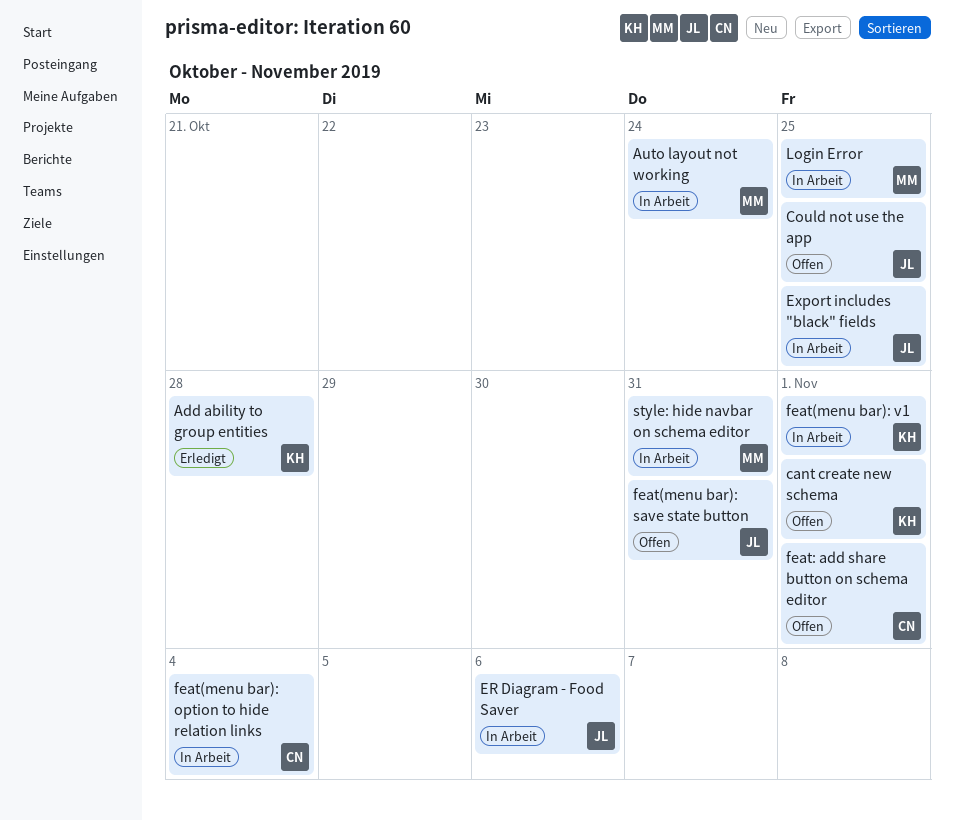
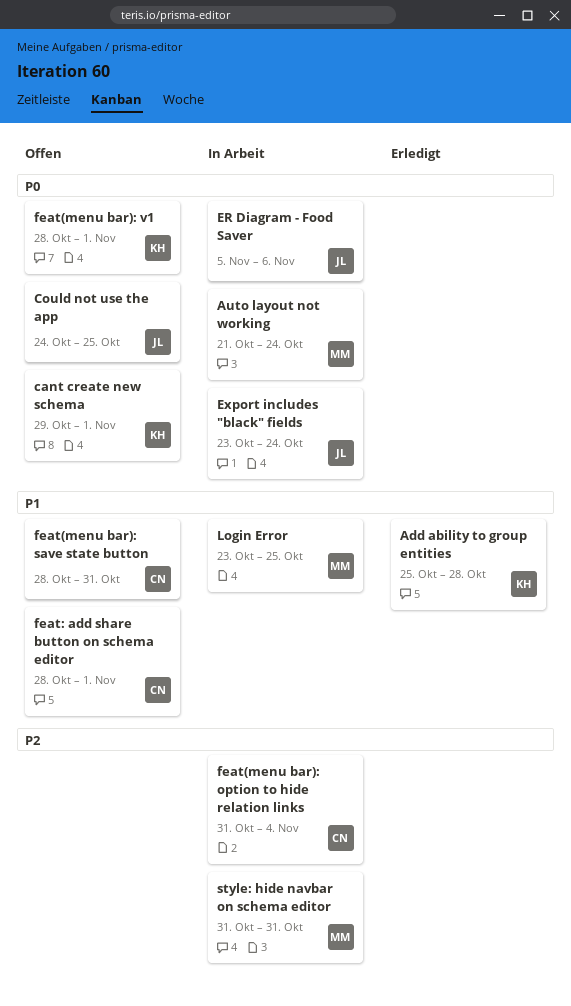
Export includes "black" fields, due: Oct 25 -> Oct 24
feat(menu bar): save state button, owner: JL -> CN
feat(menu bar): v1, status: In Arbeit -> Offen

